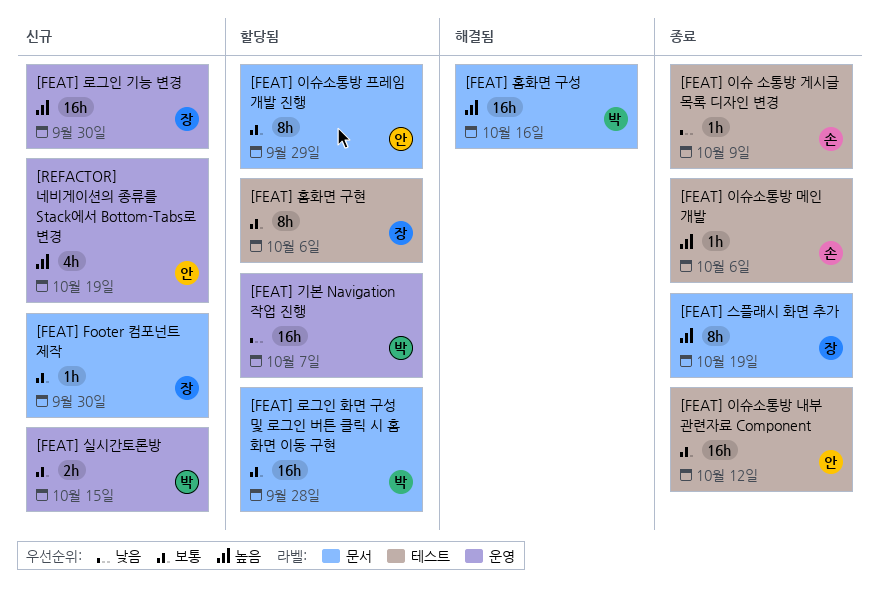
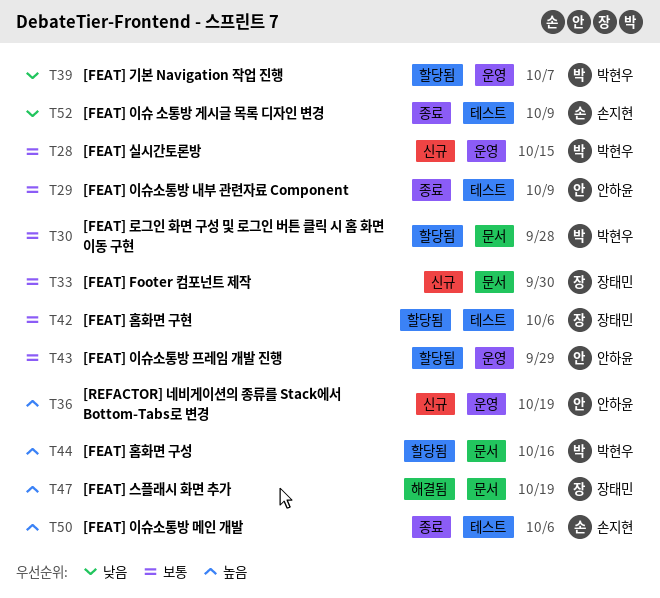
[FEAT] 로그인 기능 변경: present -> none
[FEAT] 스플래시 화면 추가, status: 종료 -> 해결됨
[FEAT] 이슈소통방 내부 관련자료 Component, due: Oct 12 -> Oct 9
[FEAT] 이슈소통방 프레임 개발 진행, label: 문서 -> 운영
[FEAT] 홈화면 구성, status: 해결됨 -> 할당됨

